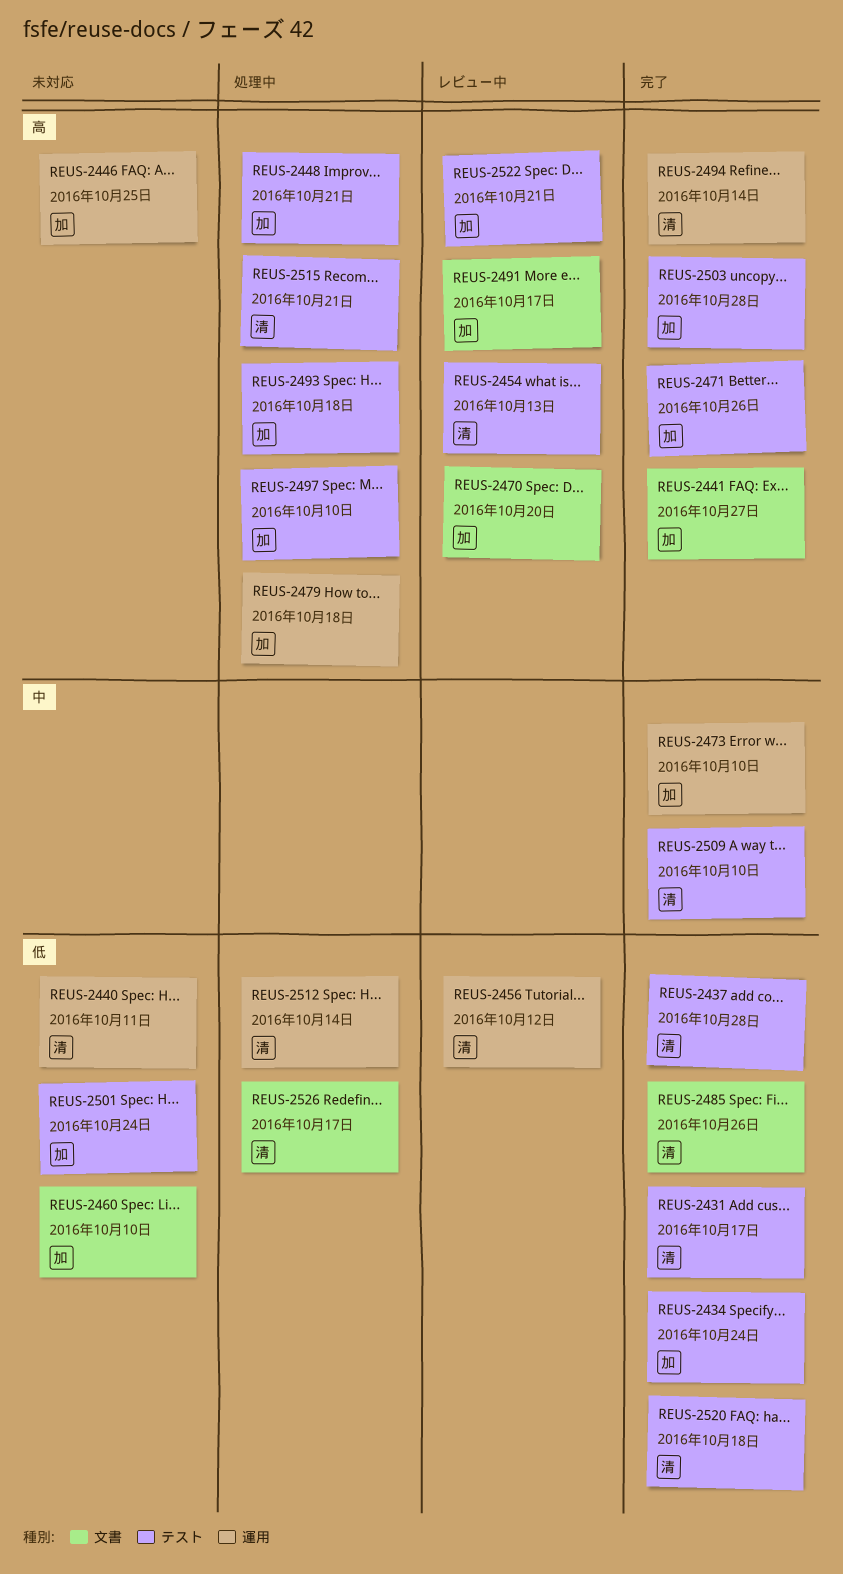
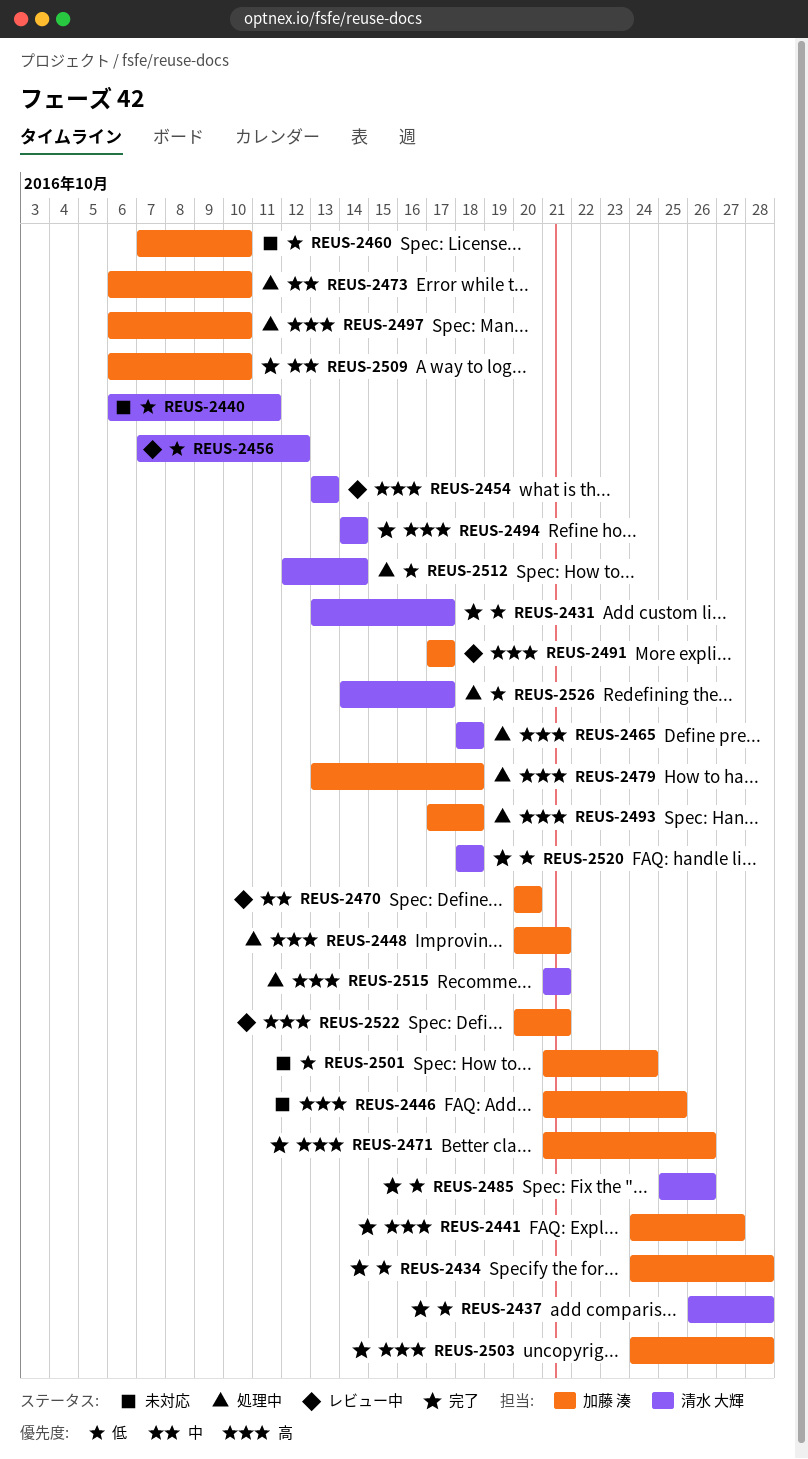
REUS-2434, due: Oct 24 -> Oct 28
REUS-2465: none -> present
REUS-2470, priority: 高 -> 中
REUS-2473, status: 完了 -> 処理中
REUS-2509, owner: 清水 大輝 -> 加藤 湊

